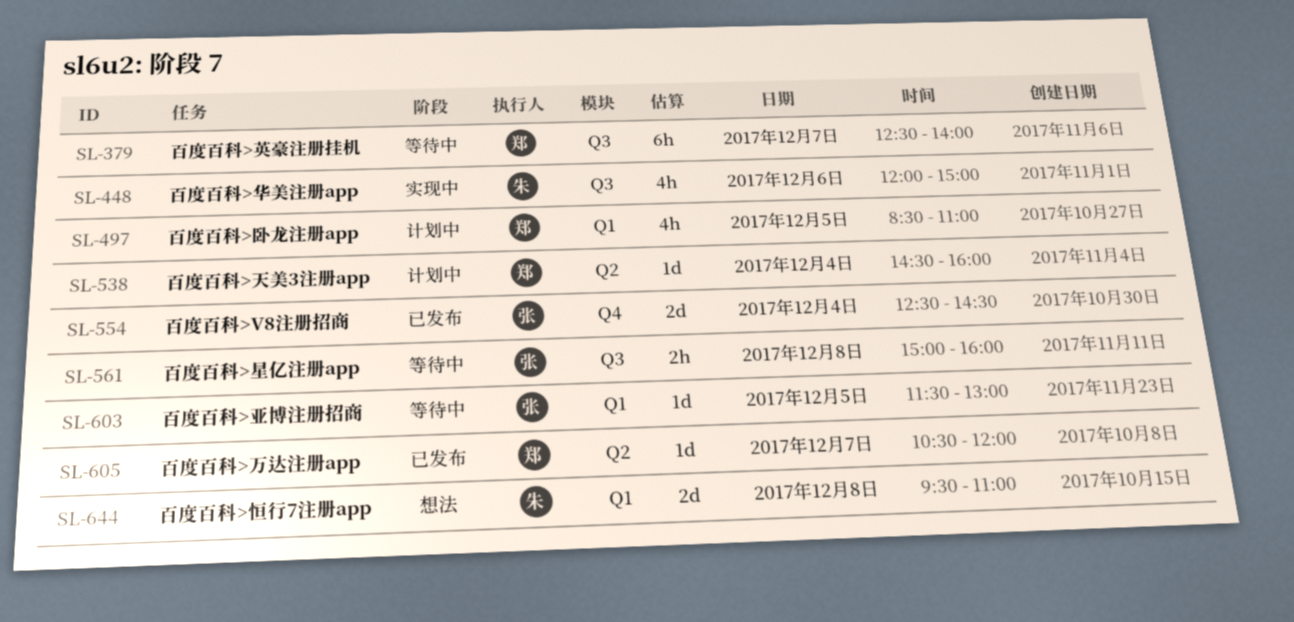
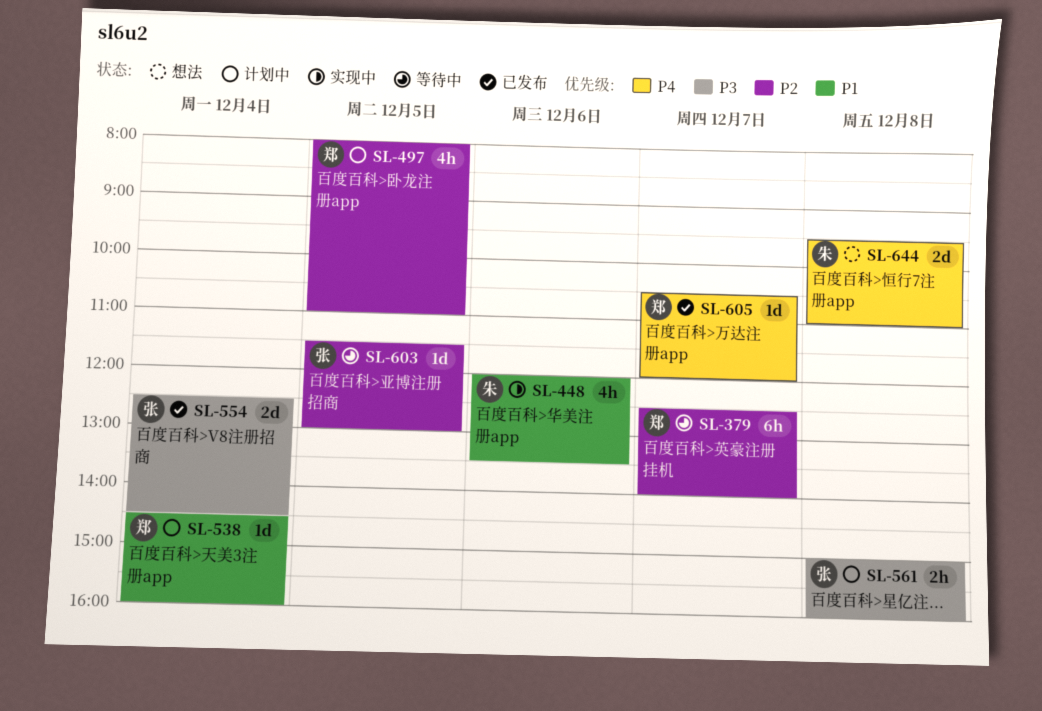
SL-448, ends: 15:00 -> 13:30
SL-497, begins: 08:30 -> 08:00
SL-561, status: 等待中 -> 计划中

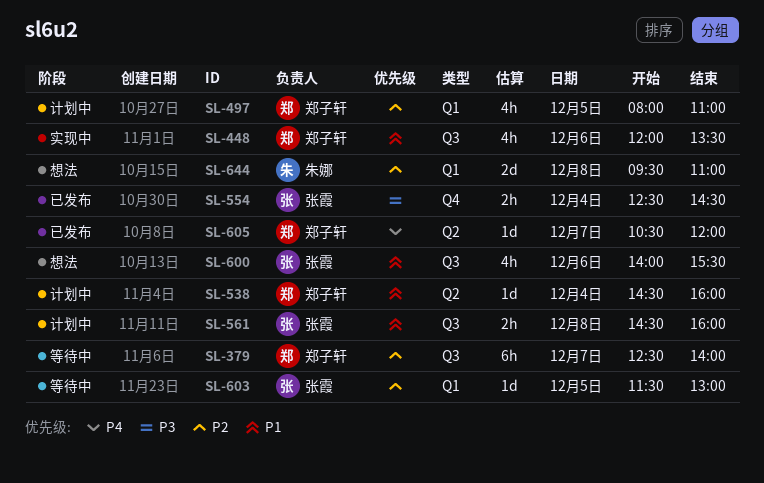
SL-448, owner: 朱娜 -> 郑子轩
SL-554, estimate: 2d -> 2h
SL-561, priority: P3 -> P1
SL-561, begins: 15:00 -> 14:30
SL-600: none -> present
SL-644, priority: P4 -> P2

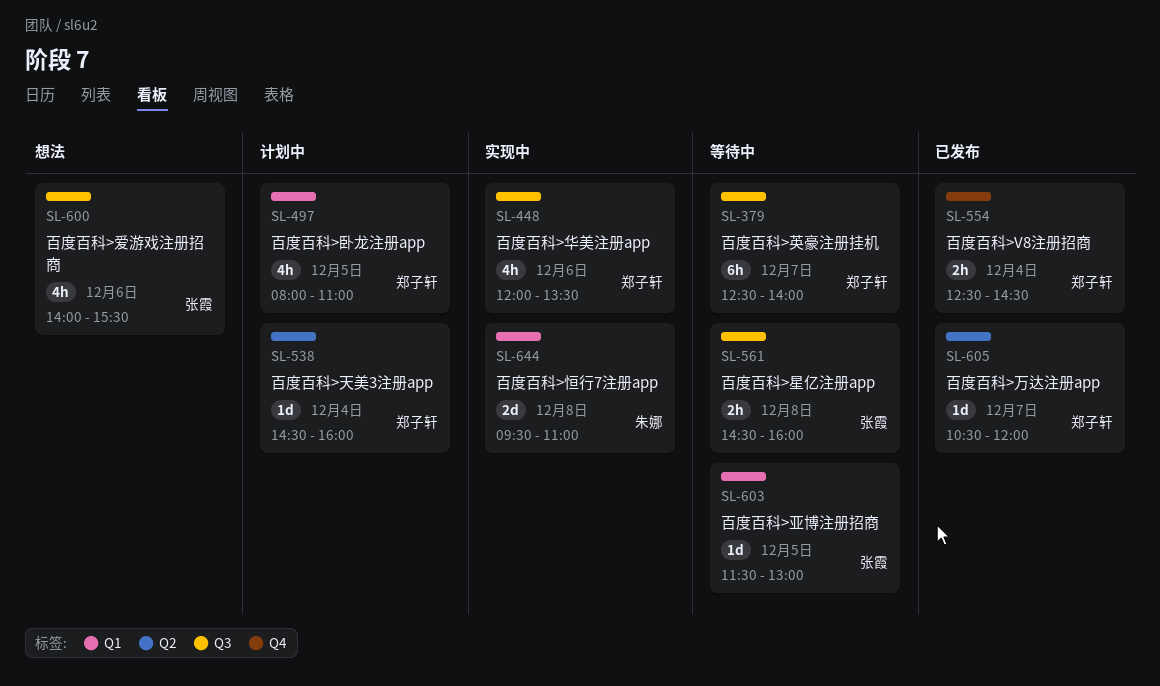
SL-554, owner: 张霞 -> 郑子轩
SL-561, status: 计划中 -> 等待中
SL-644, status: 想法 -> 实现中

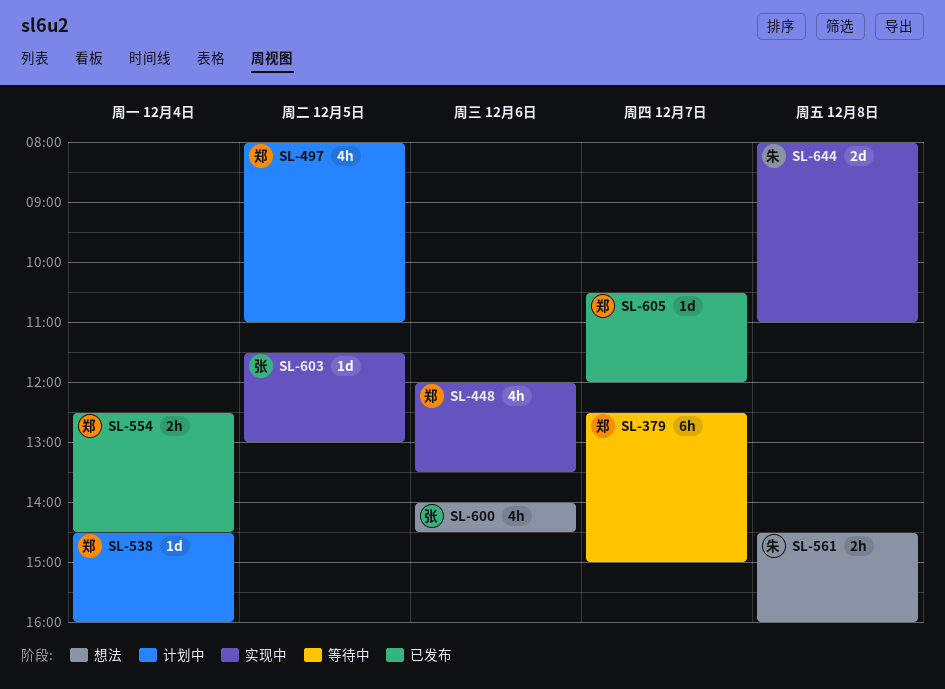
SL-379, ends: 14:00 -> 15:00
SL-561, status: 等待中 -> 想法
SL-561, owner: 张霞 -> 朱娜
SL-600, ends: 15:30 -> 14:30
SL-603, status: 等待中 -> 实现中
SL-644, begins: 09:30 -> 08:00

